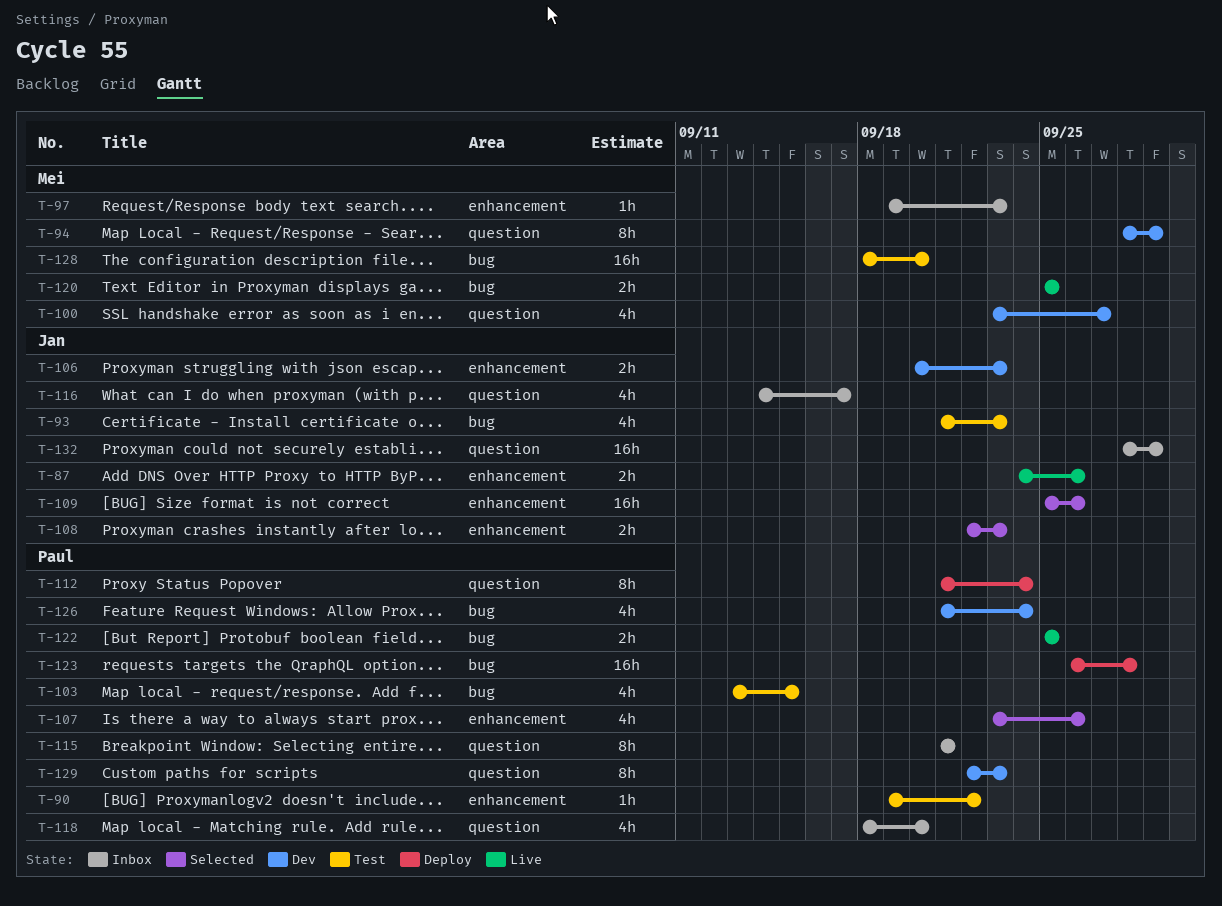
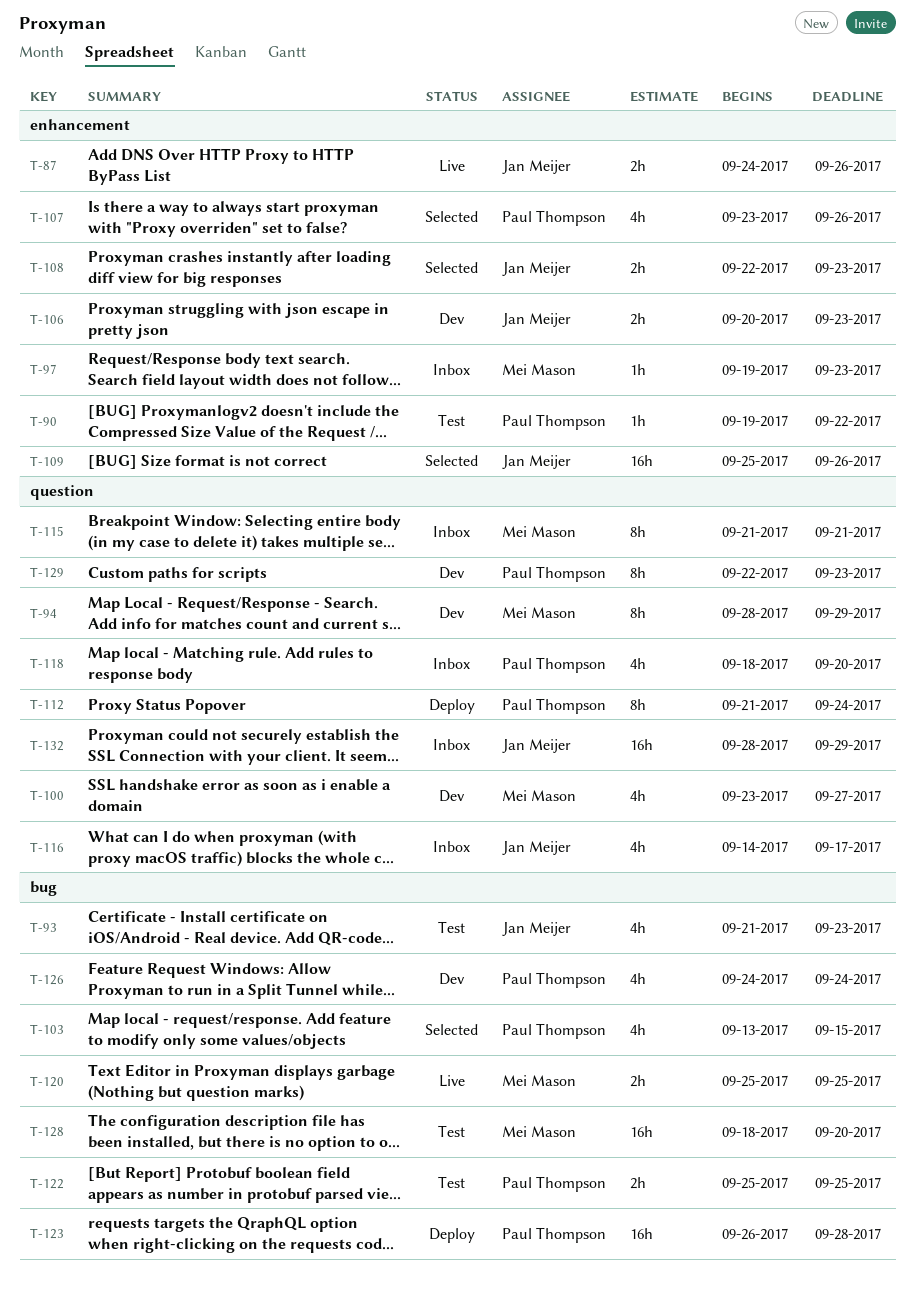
T-103, status: Test -> Selected
T-115, owner: Paul Thompson -> Mei Mason
T-122, status: Live -> Test
T-126, start: Sep 21 -> Sep 24

